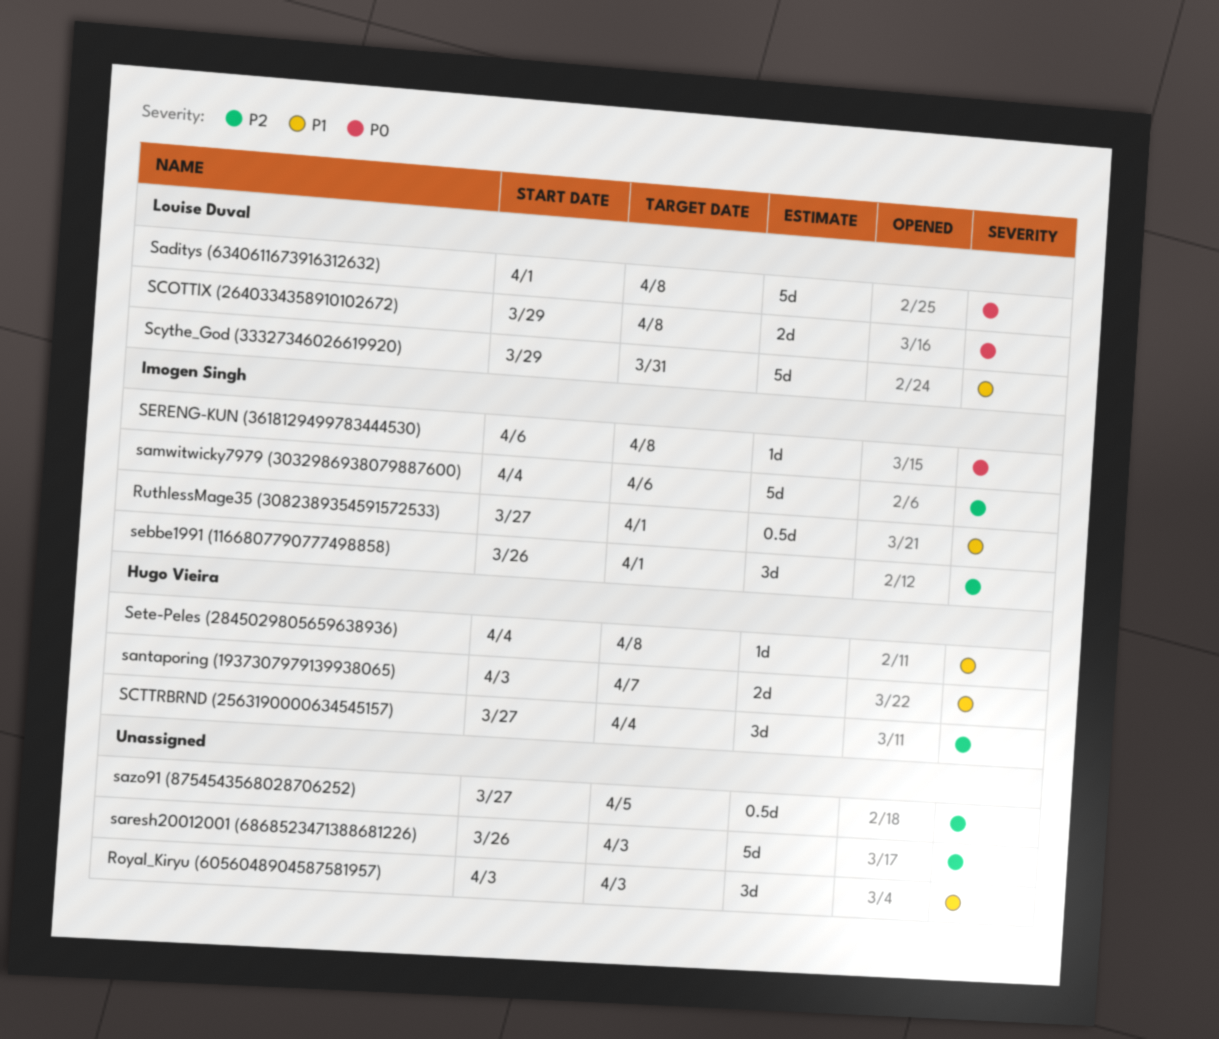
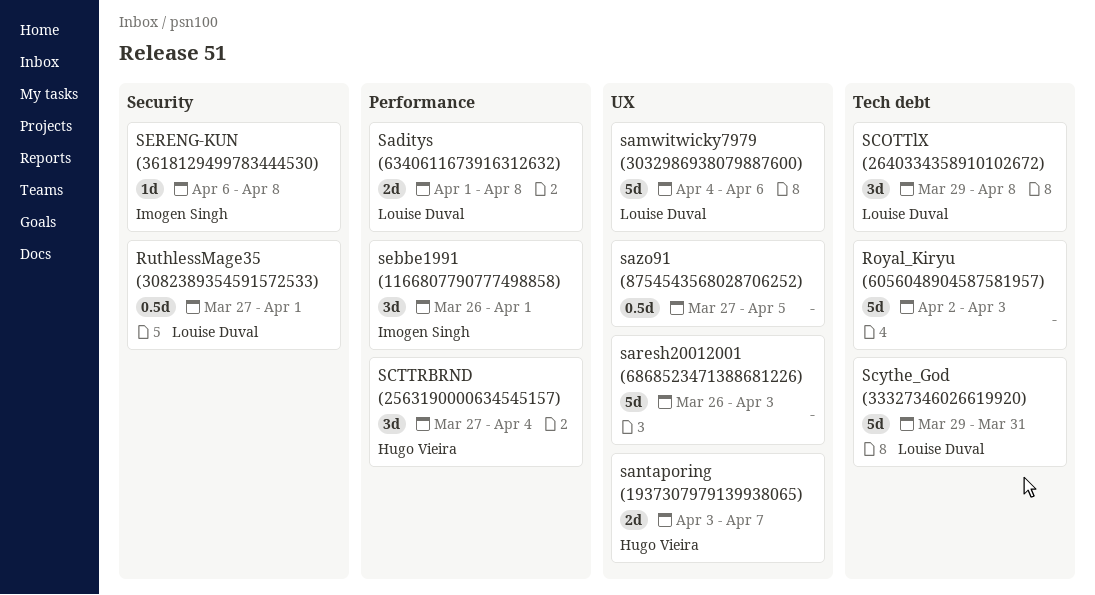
Royal_Kiryu (6056048904587581957), estimate: 3d -> 5d
Royal_Kiryu (6056048904587581957), start: Apr 3 -> Apr 2
RuthlessMage35 (3082389354591572533), owner: Imogen Singh -> Louise Duval
Saditys (6340611673916312632), estimate: 5d -> 2d
samwitwicky7979 (3032986938079887600), owner: Imogen Singh -> Louise Duval
SCOTTlX (2640334358910102672), estimate: 2d -> 3d
Sete-Peles (2845029805659638936): present -> none

